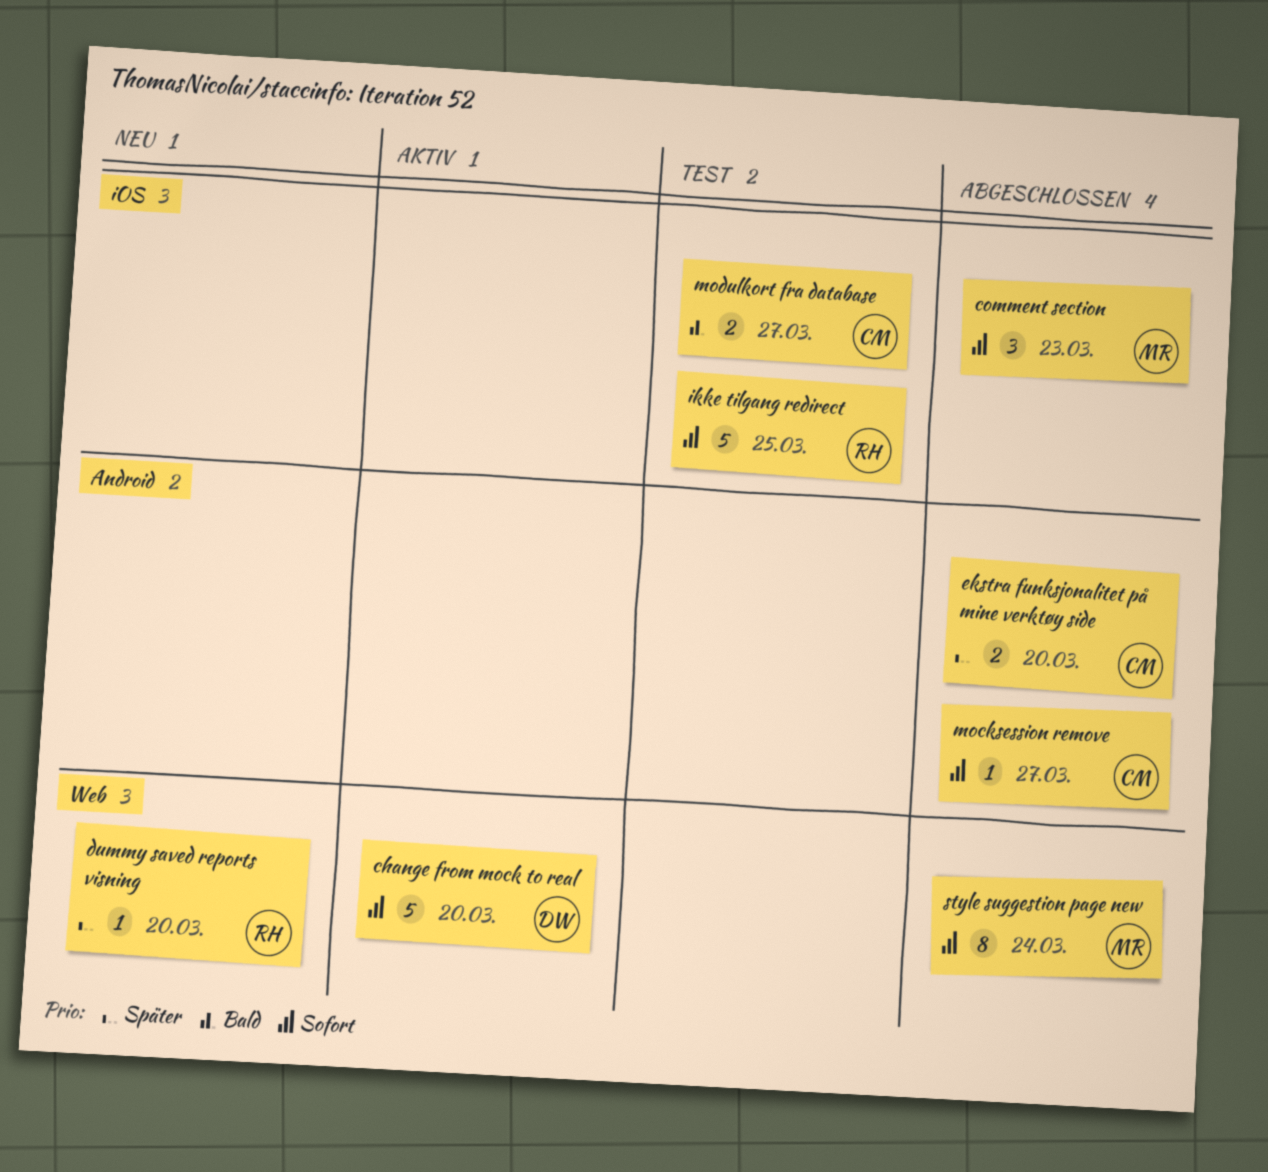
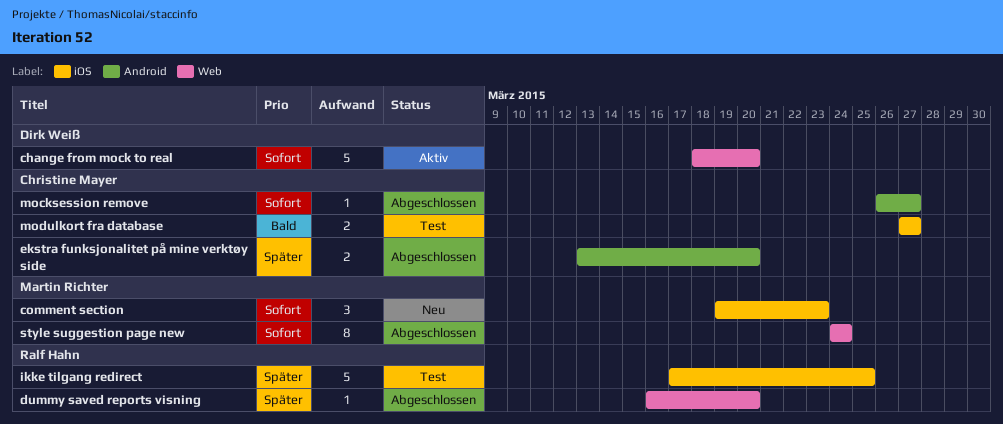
comment section, status: Abgeschlossen -> Neu
dummy saved reports visning, status: Neu -> Abgeschlossen
ikke tilgang redirect, priority: Sofort -> Später

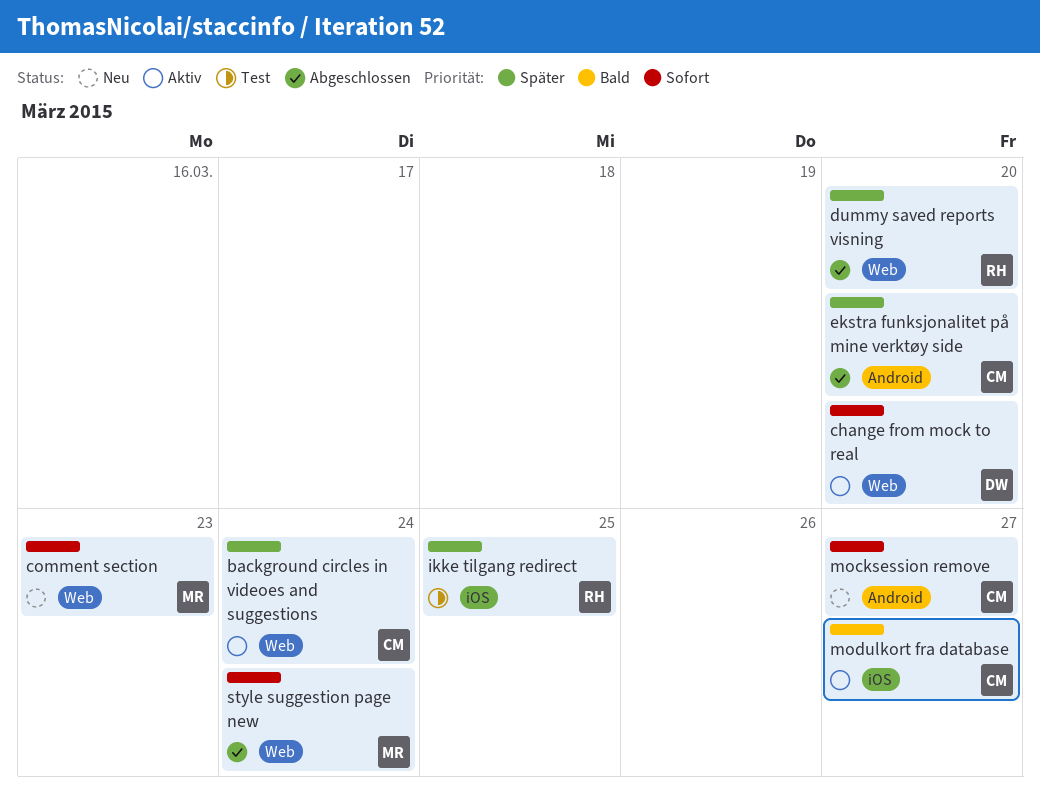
background circles in videoes and suggestions: none -> present
comment section, label: iOS -> Web
mocksession remove, status: Abgeschlossen -> Neu
modulkort fra database, status: Test -> Aktiv

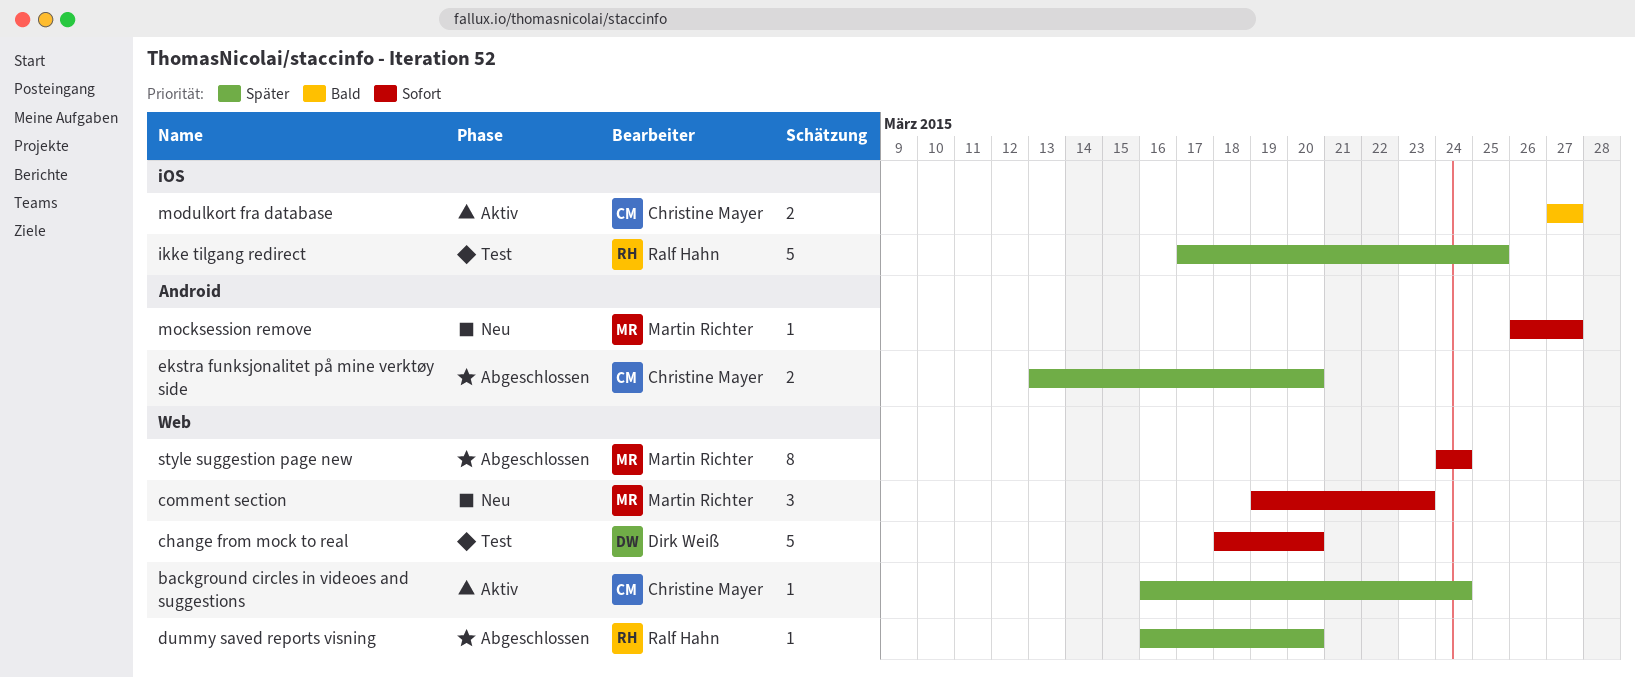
change from mock to real, status: Aktiv -> Test
mocksession remove, owner: Christine Mayer -> Martin Richter

